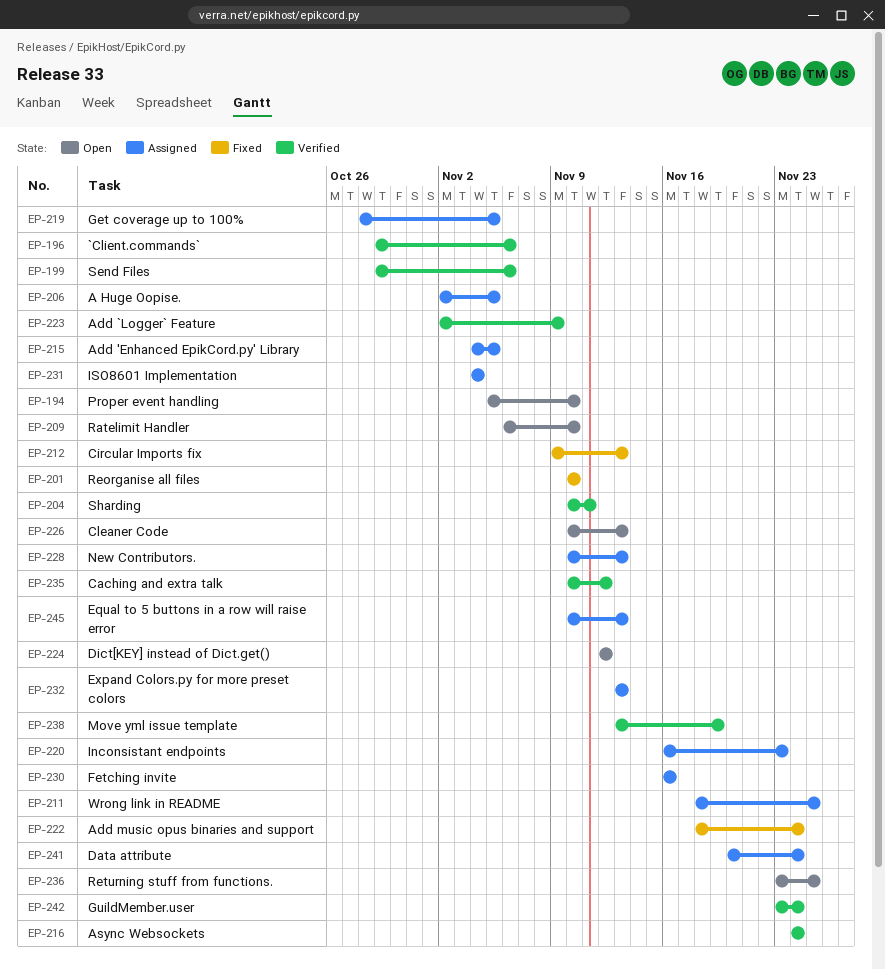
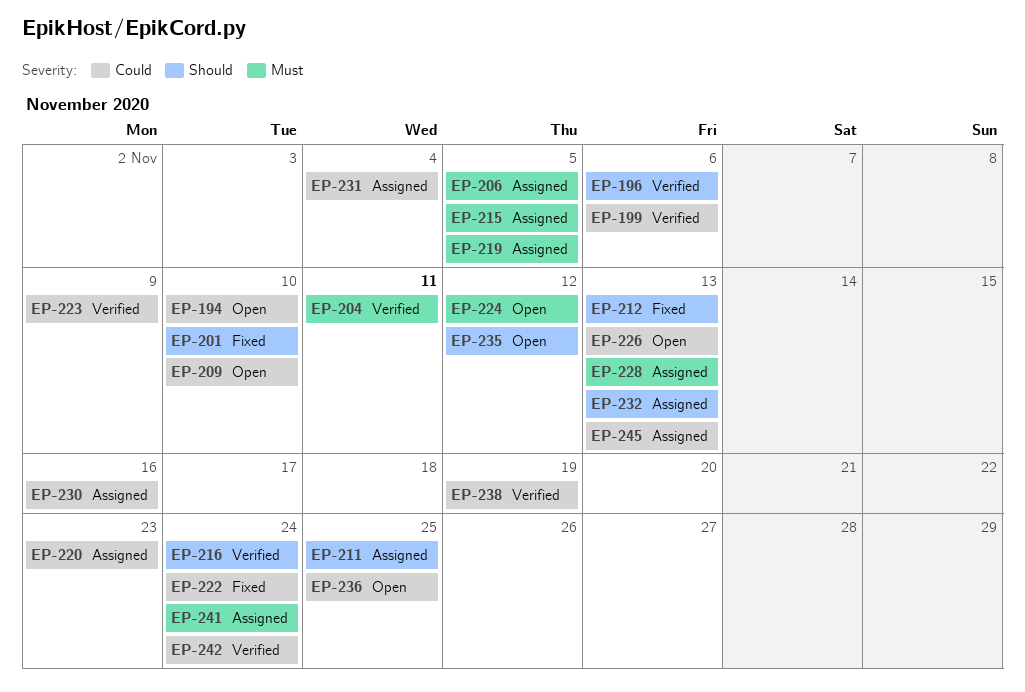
EP-235, status: Verified -> Open

